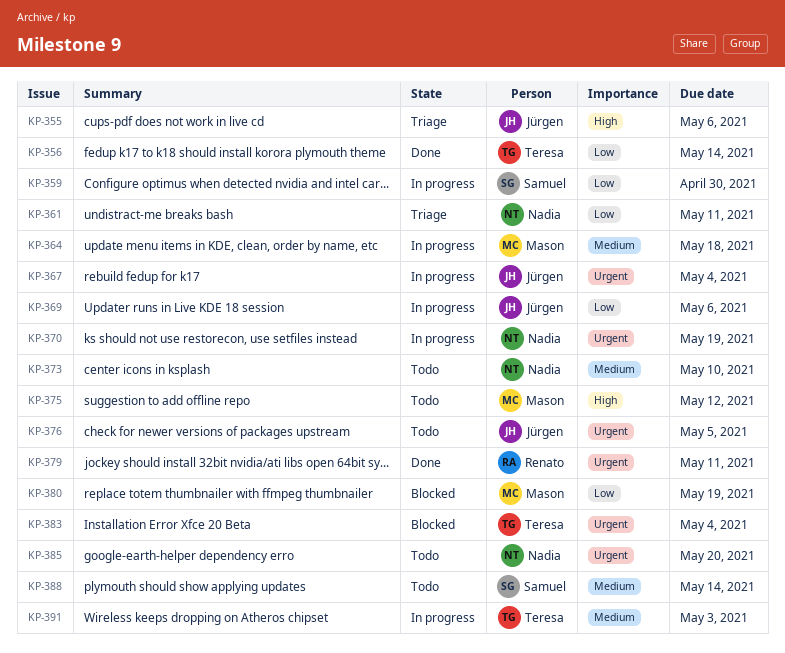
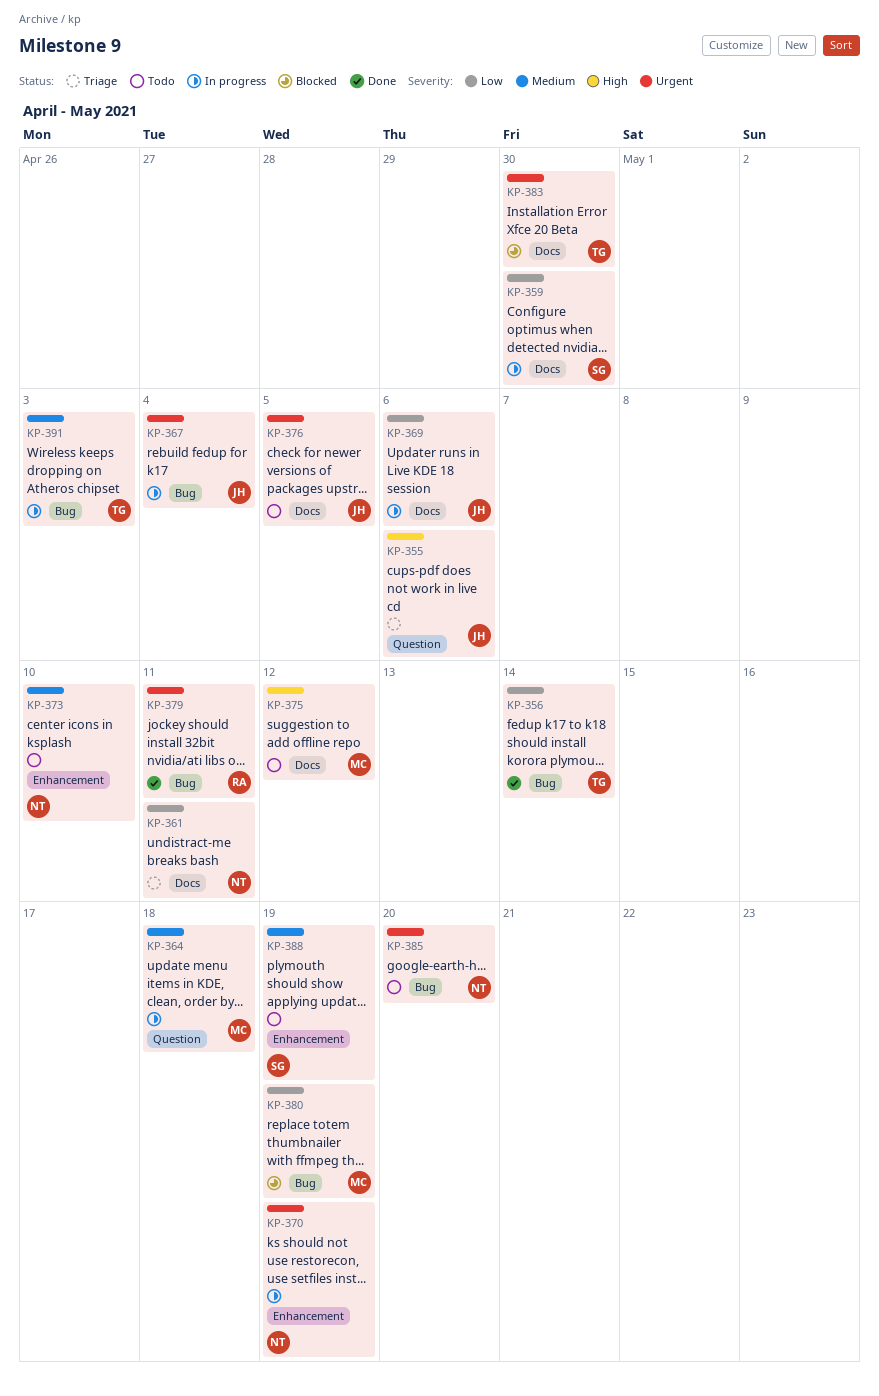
KP-383, due: May 4 -> Apr 30
KP-388, due: May 14 -> May 19

